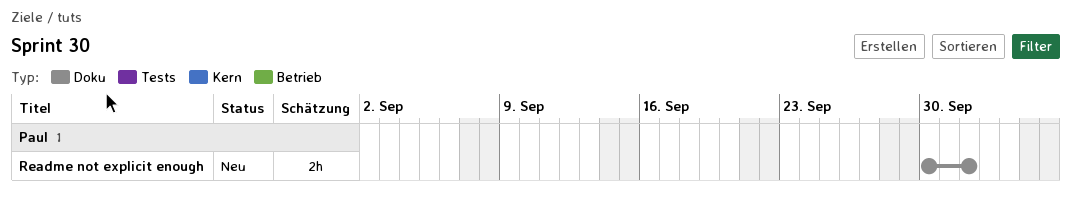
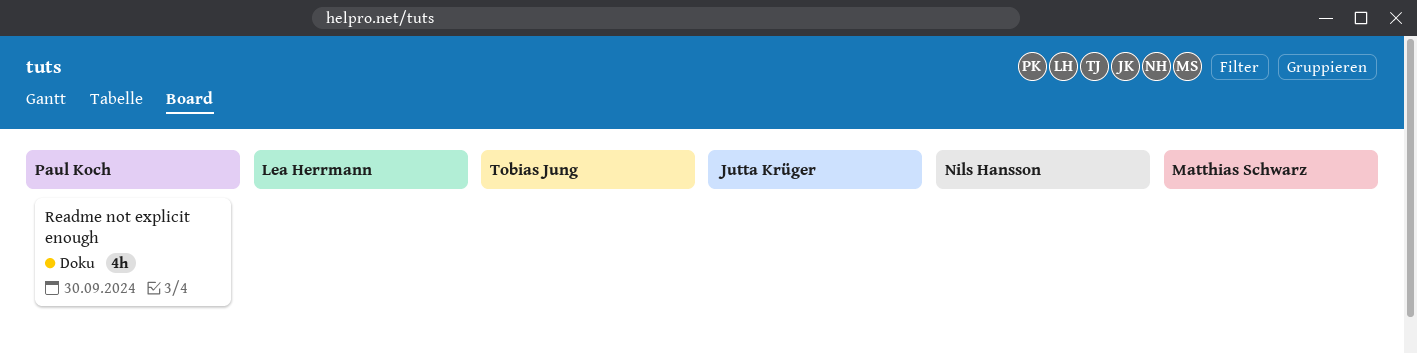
Readme not explicit enough, estimate: 2h -> 4h
Readme not explicit enough, due: Oct 2 -> Sep 30

